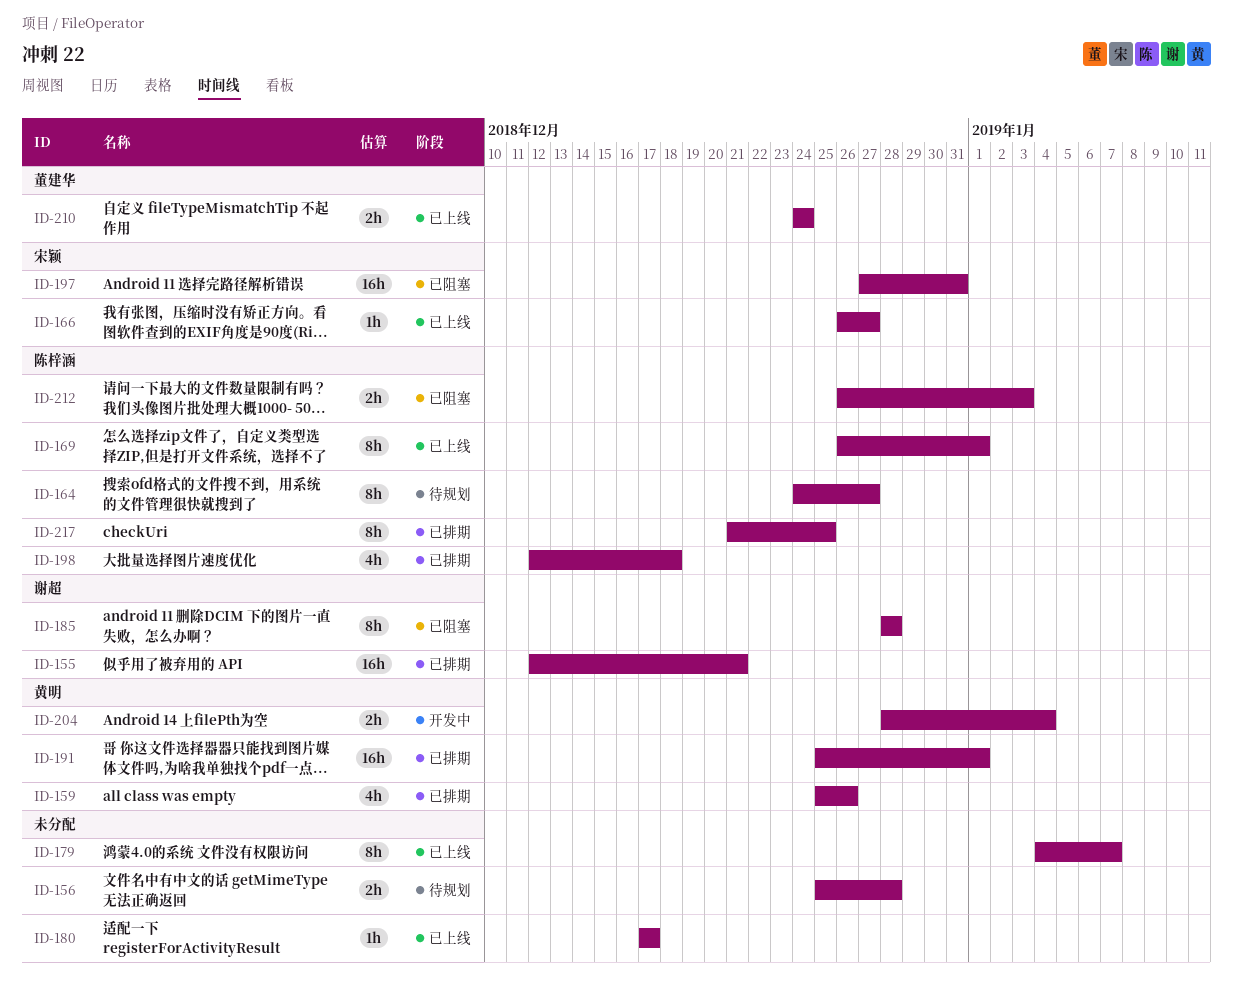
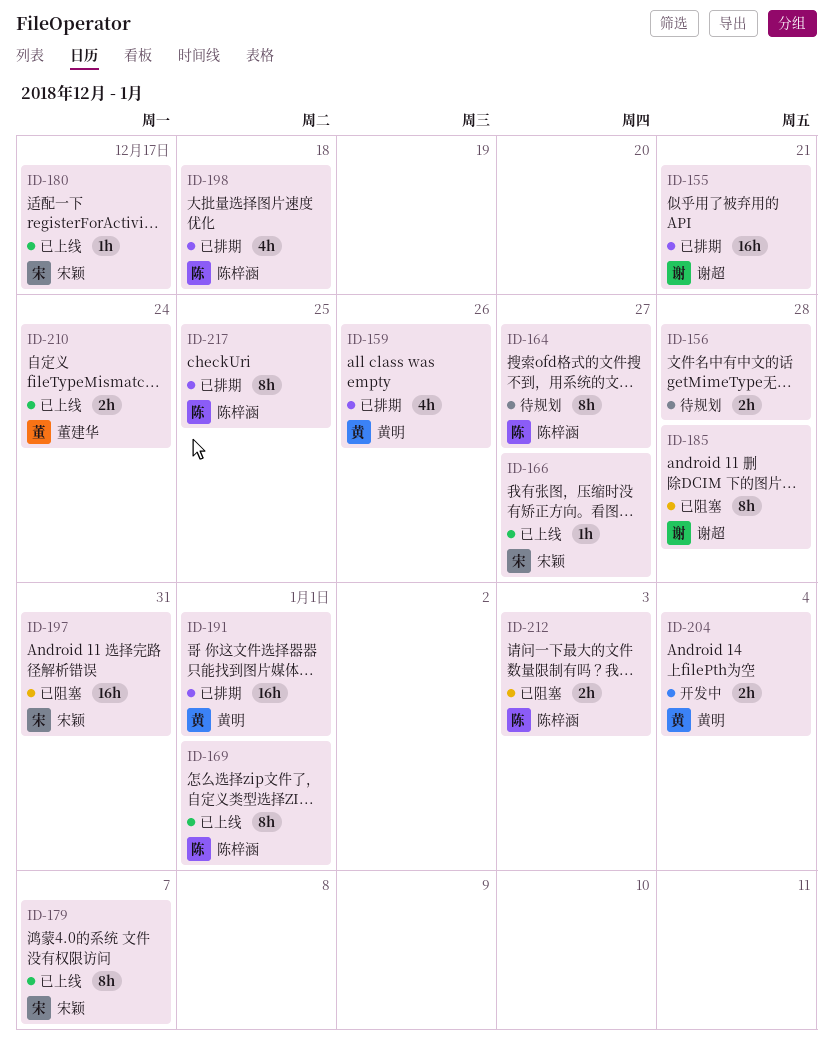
ID-179, owner: none -> 宋颖
ID-180, owner: none -> 宋颖

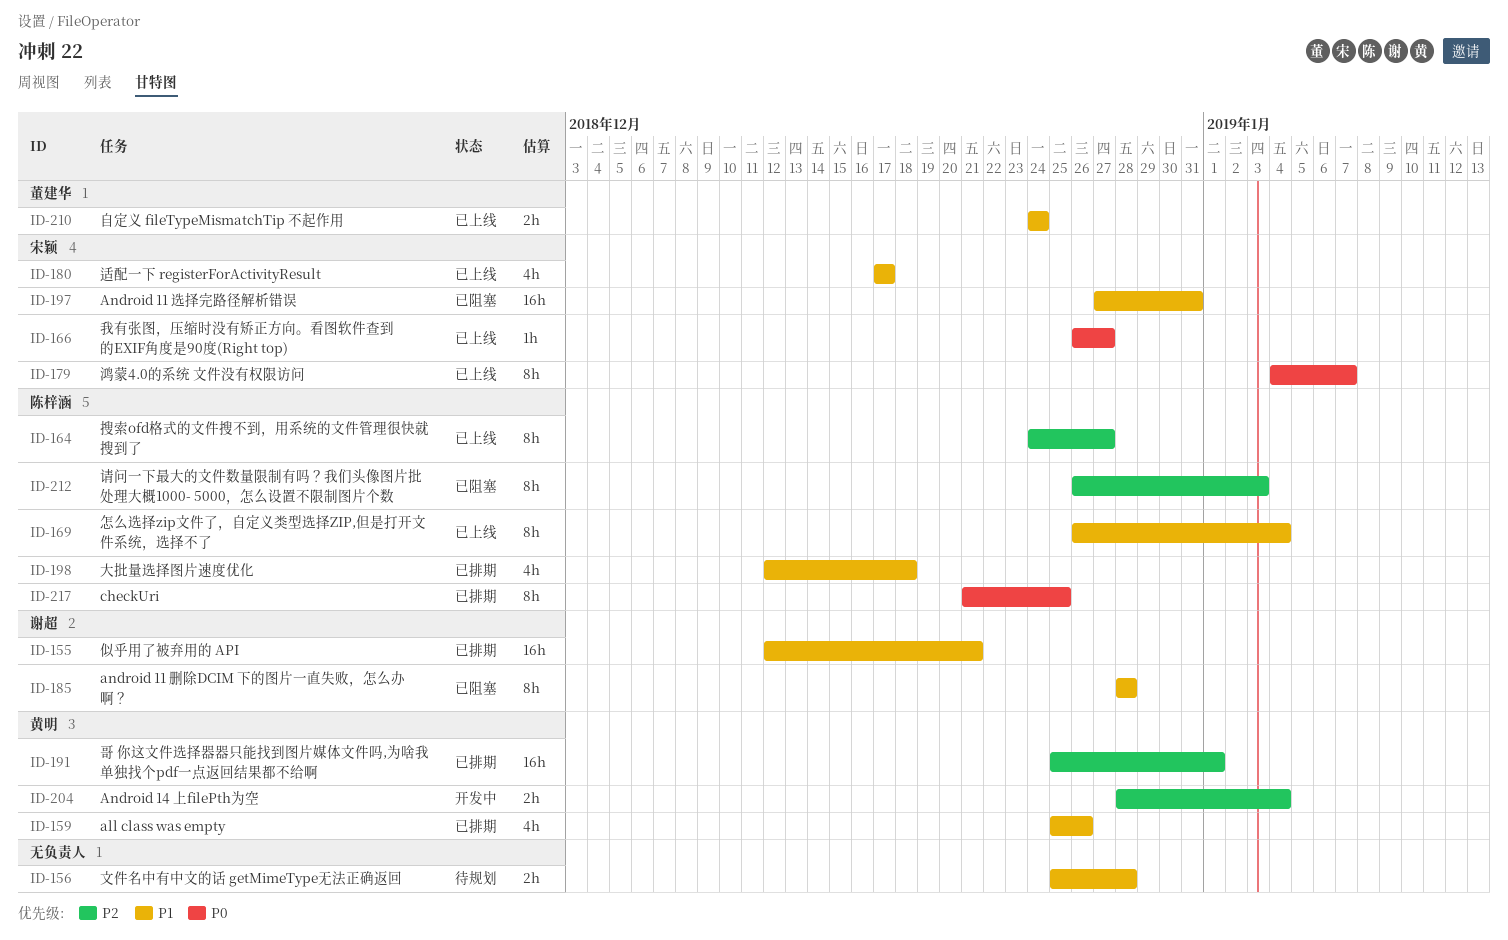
ID-164, status: 待规划 -> 已上线
ID-169, due: Jan 1 -> Jan 4
ID-180, estimate: 1h -> 4h
ID-212, estimate: 2h -> 8h

